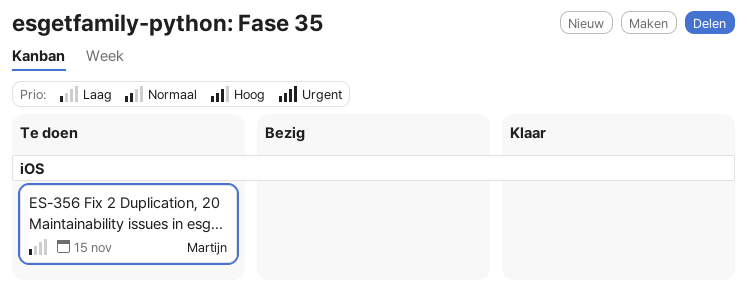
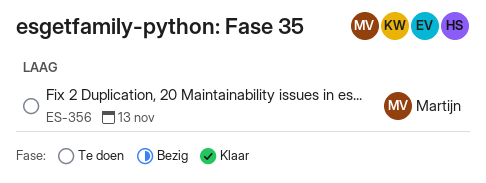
ES-356, due: Nov 15 -> Nov 13

